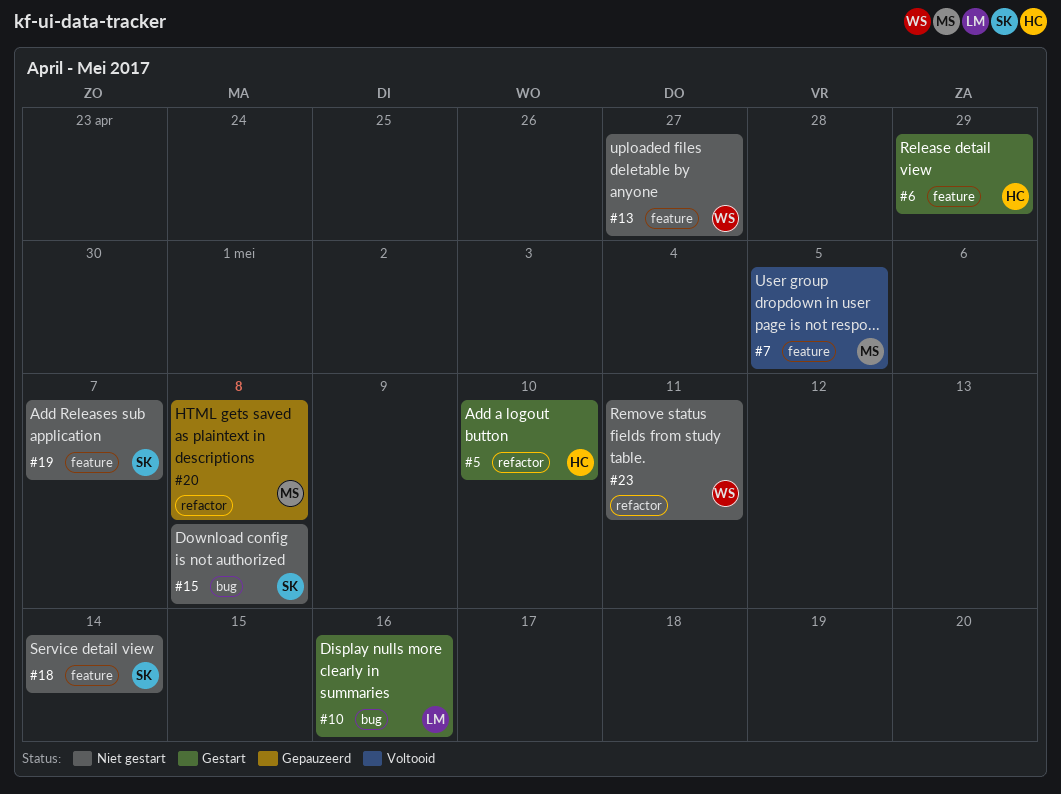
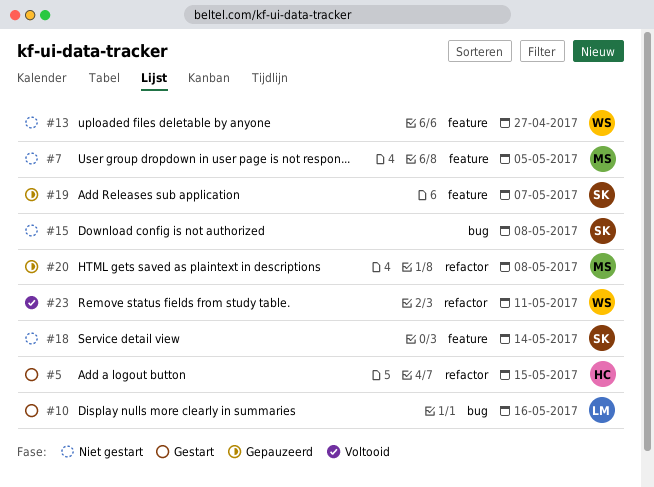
#5, due: May 10 -> May 15
#6: present -> none
#7, status: Voltooid -> Niet gestart
#19, status: Niet gestart -> Gepauzeerd
#23, status: Niet gestart -> Voltooid

